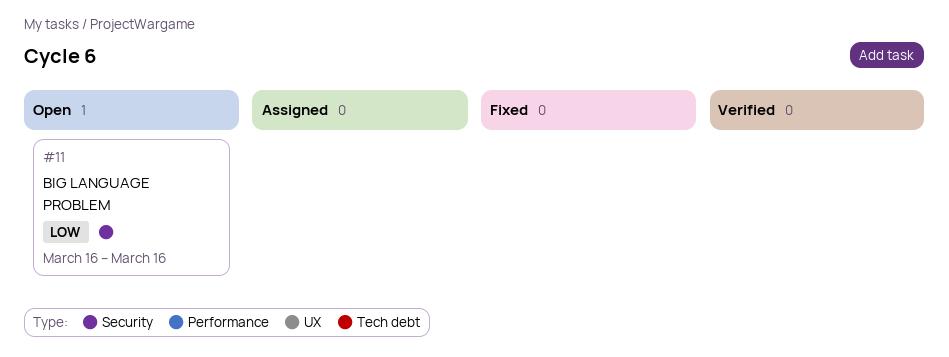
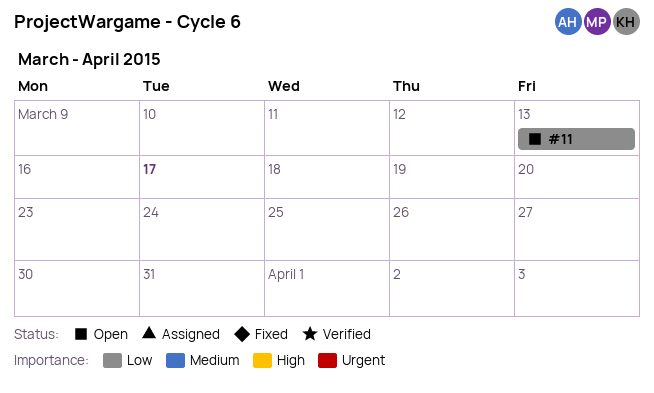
#11, start: Mar 16 -> Mar 13
#11, due: Mar 16 -> Mar 13

